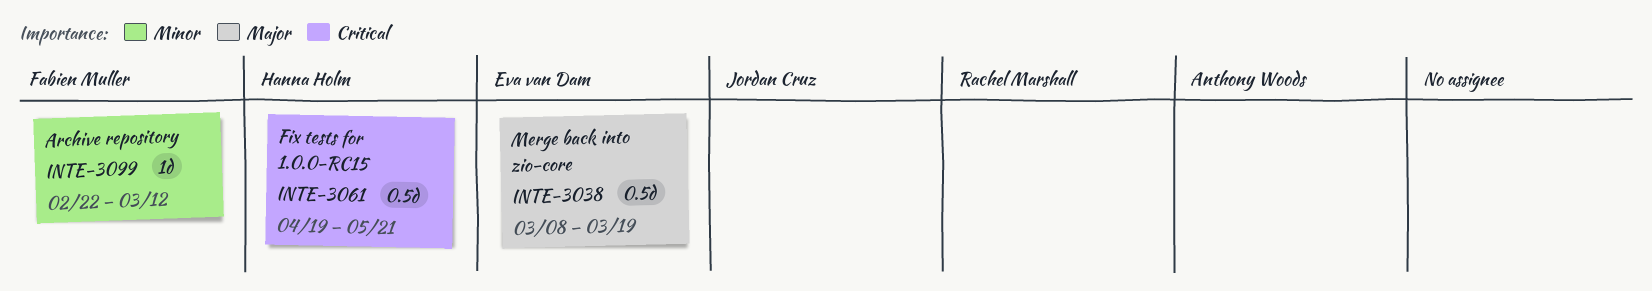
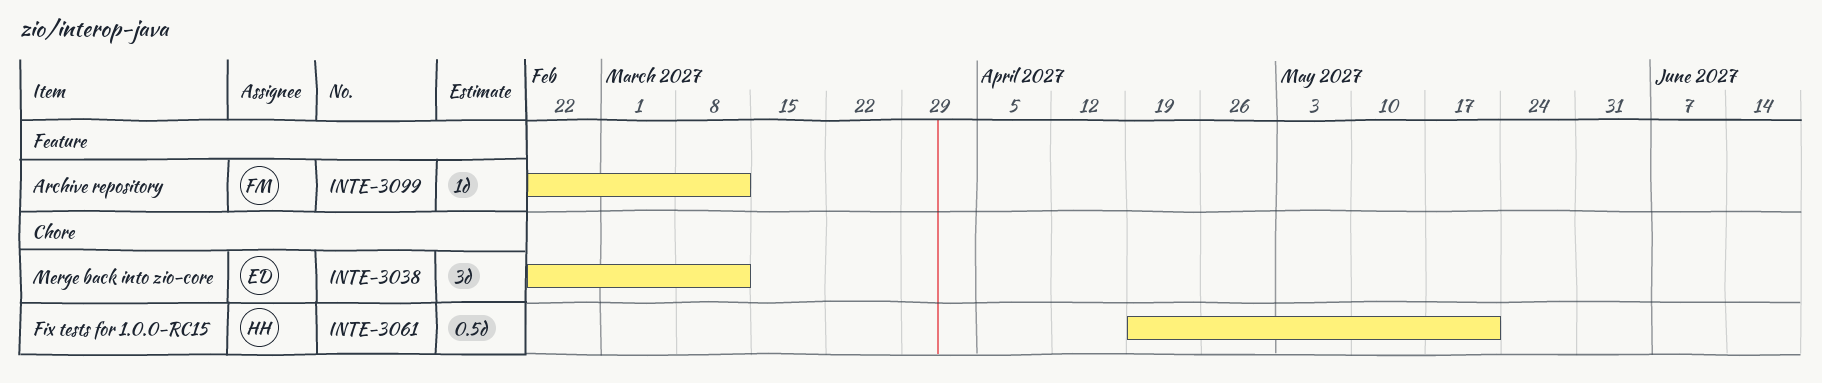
INTE-3038, estimate: 0.5d -> 3d
INTE-3038, start: Mar 8 -> Feb 22
INTE-3038, due: Mar 19 -> Mar 12

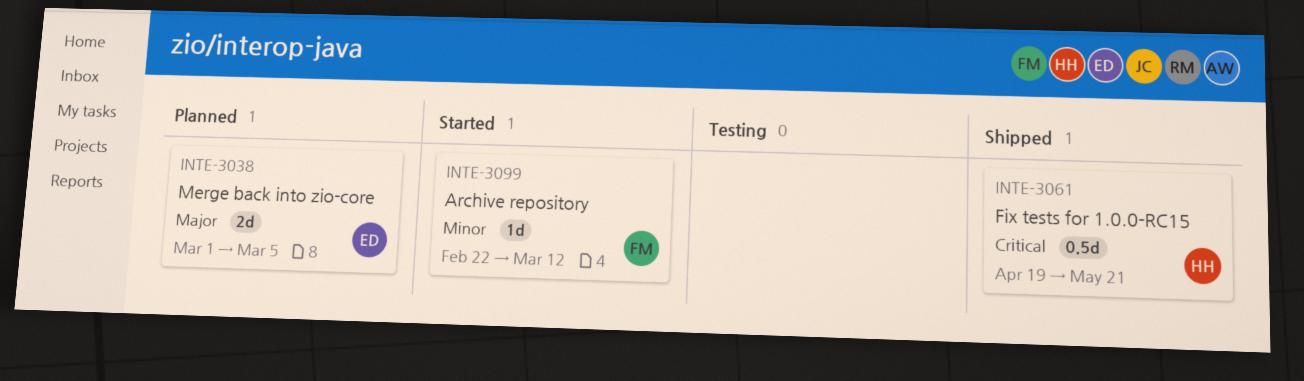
INTE-3038, estimate: 3d -> 2d
INTE-3038, start: Feb 22 -> Mar 1
INTE-3038, due: Mar 12 -> Mar 5

